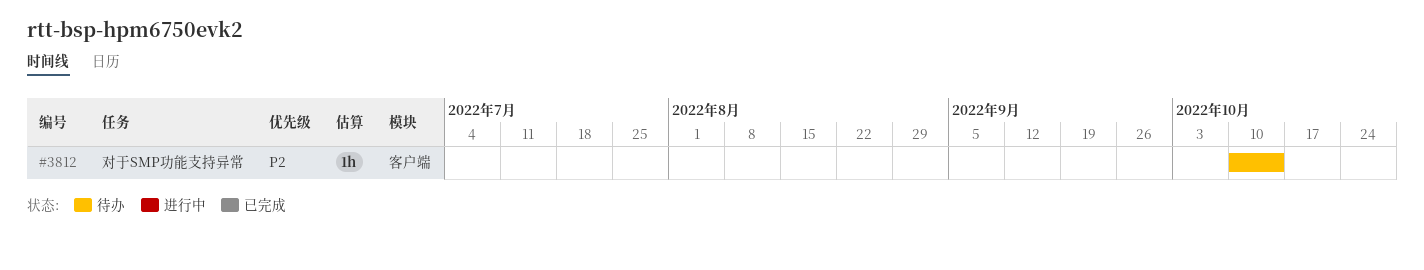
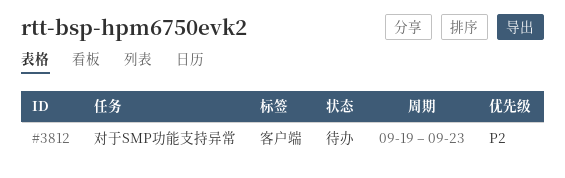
#3812, start: Oct 10 -> Sep 19
#3812, due: Oct 14 -> Sep 23

